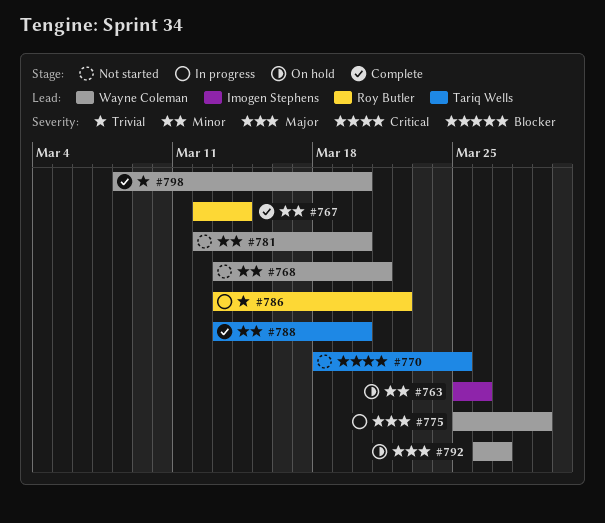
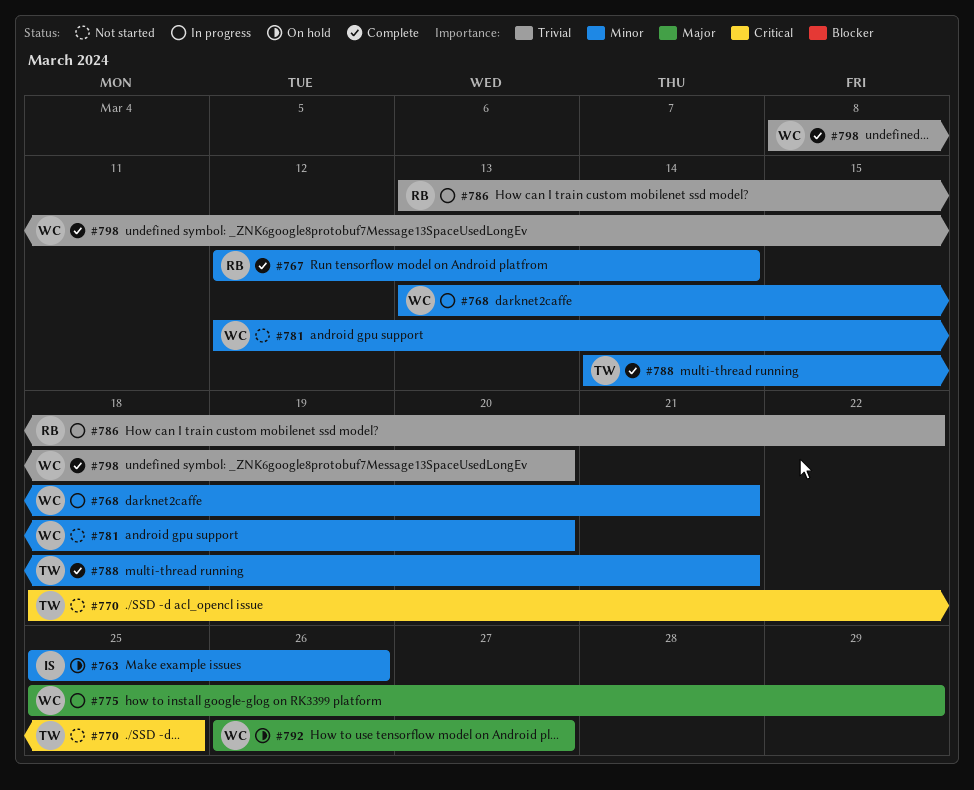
#768, status: Not started -> In progress
#788, start: Mar 13 -> Mar 14
#788, due: Mar 20 -> Mar 21

